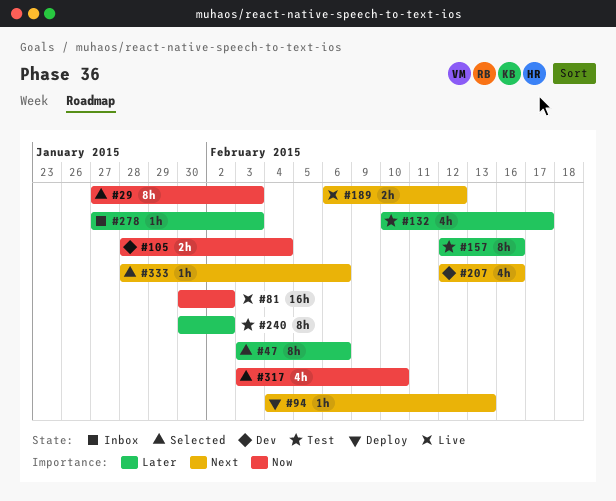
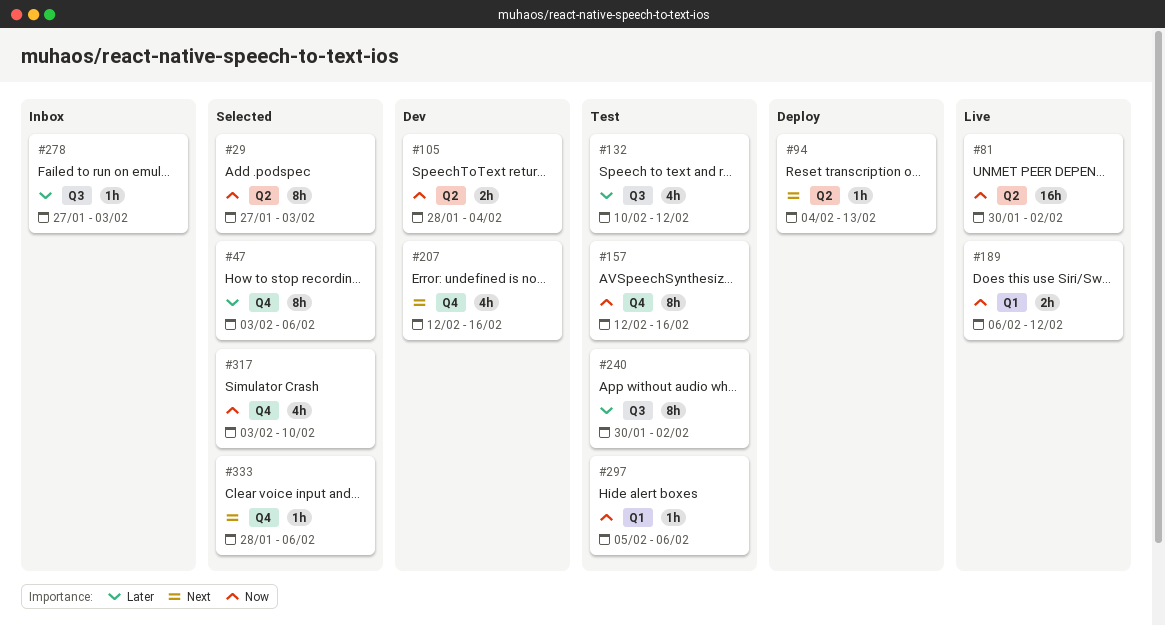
#132, due: Feb 17 -> Feb 12
#157, priority: Later -> Now
#189, priority: Next -> Now
#297: none -> present

